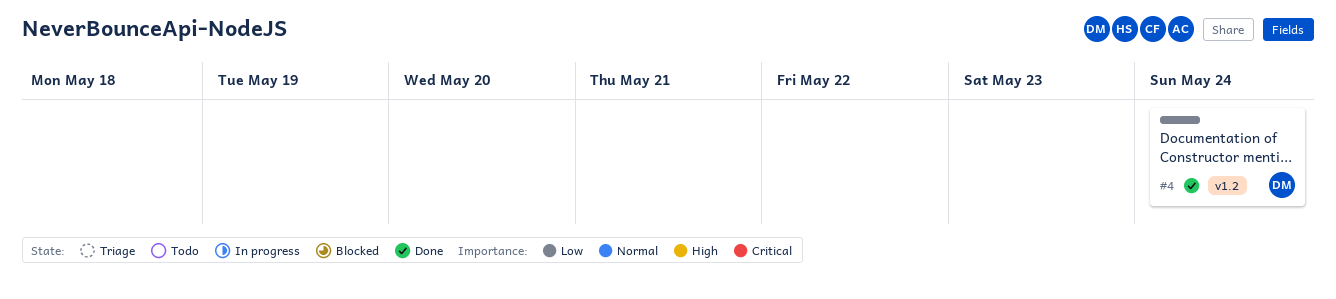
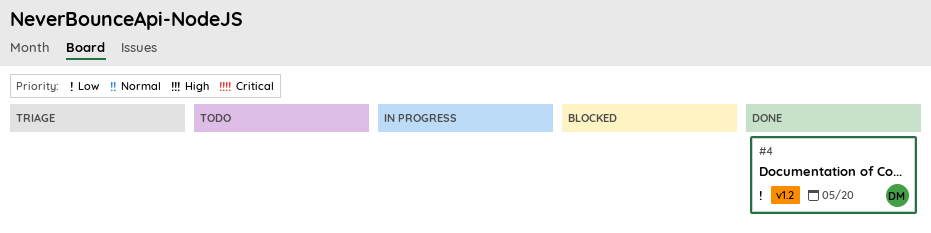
#4, due: May 24 -> May 20

